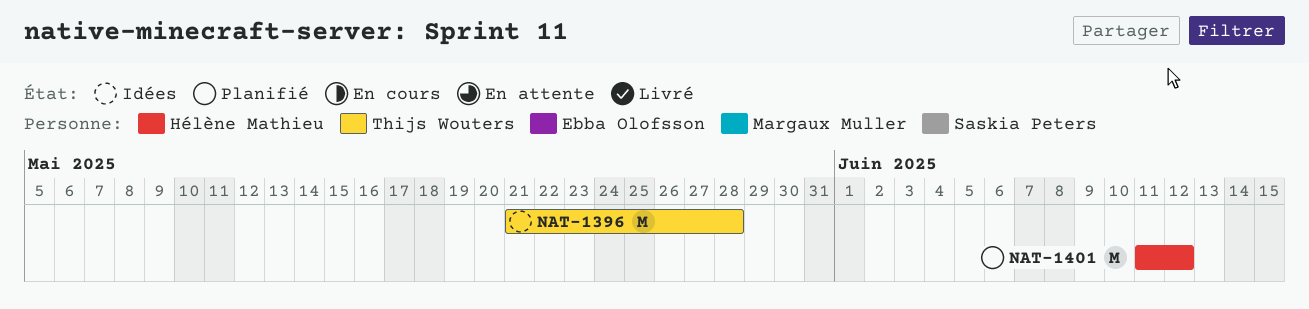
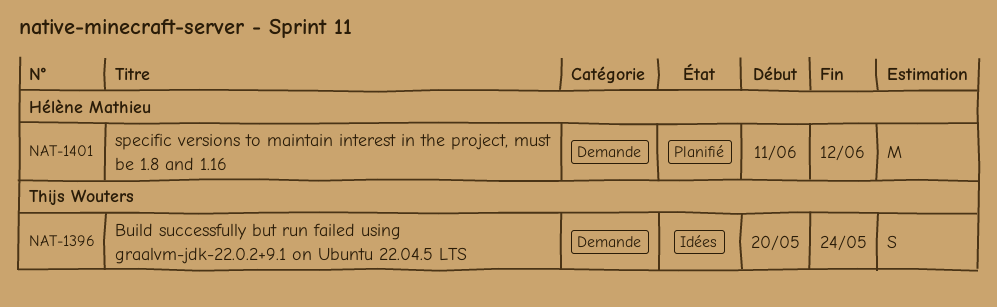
NAT-1396, estimate: M -> S
NAT-1396, start: May 21 -> May 20
NAT-1396, due: May 28 -> May 24

